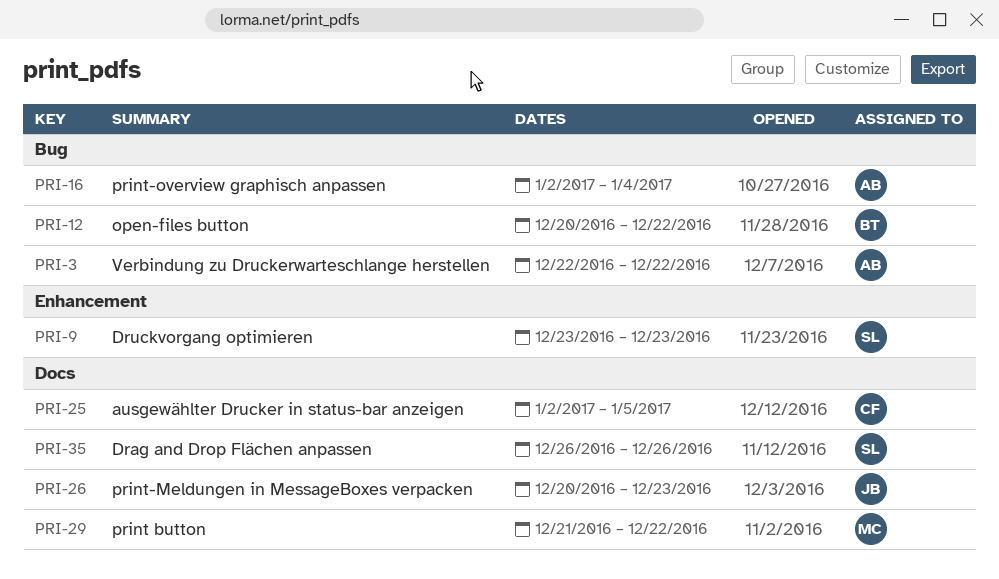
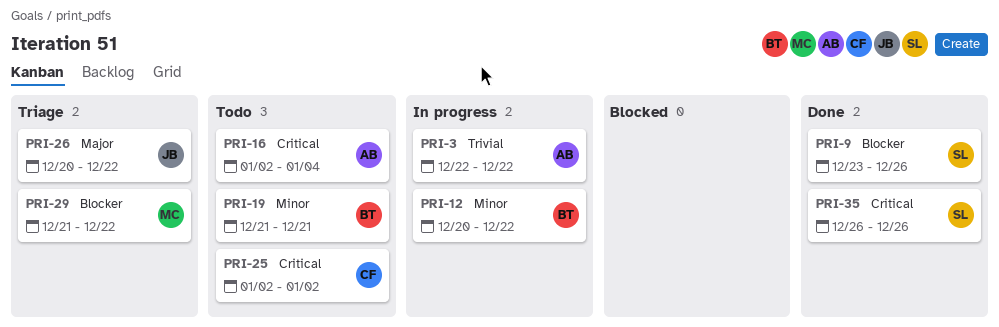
PRI-9, due: Dec 23 -> Dec 26
PRI-19: none -> present
PRI-25, due: Jan 5 -> Jan 2
PRI-26, due: Dec 23 -> Dec 22

